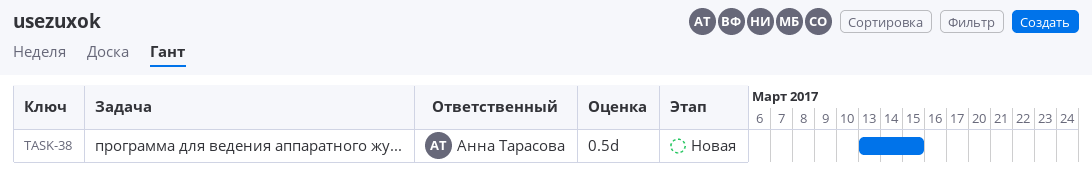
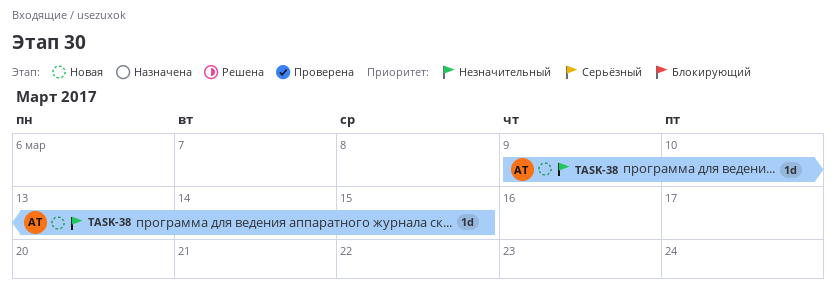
TASK-38, estimate: 0.5d -> 1d
TASK-38, start: Mar 13 -> Mar 9

